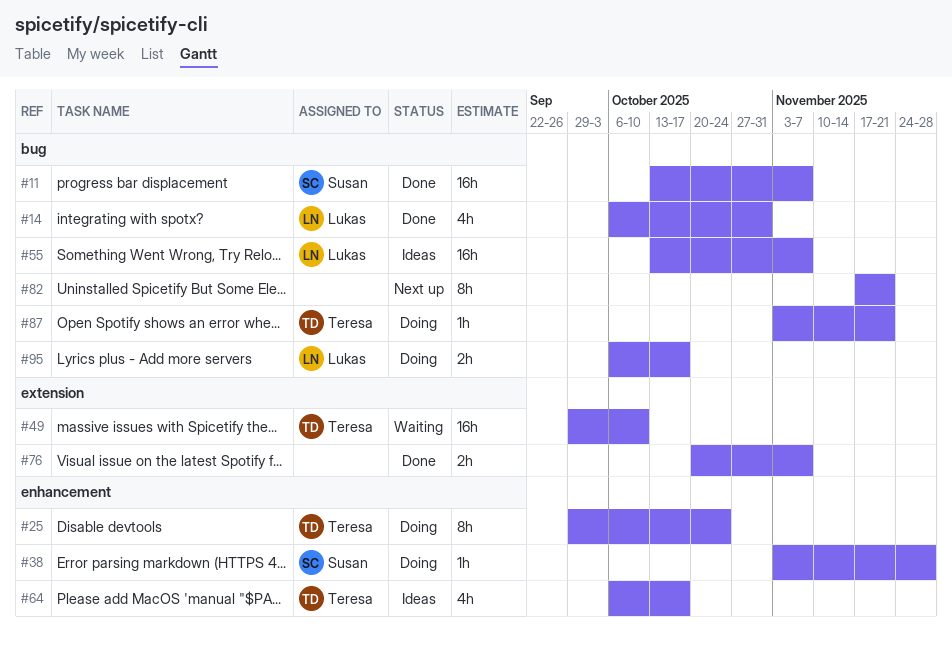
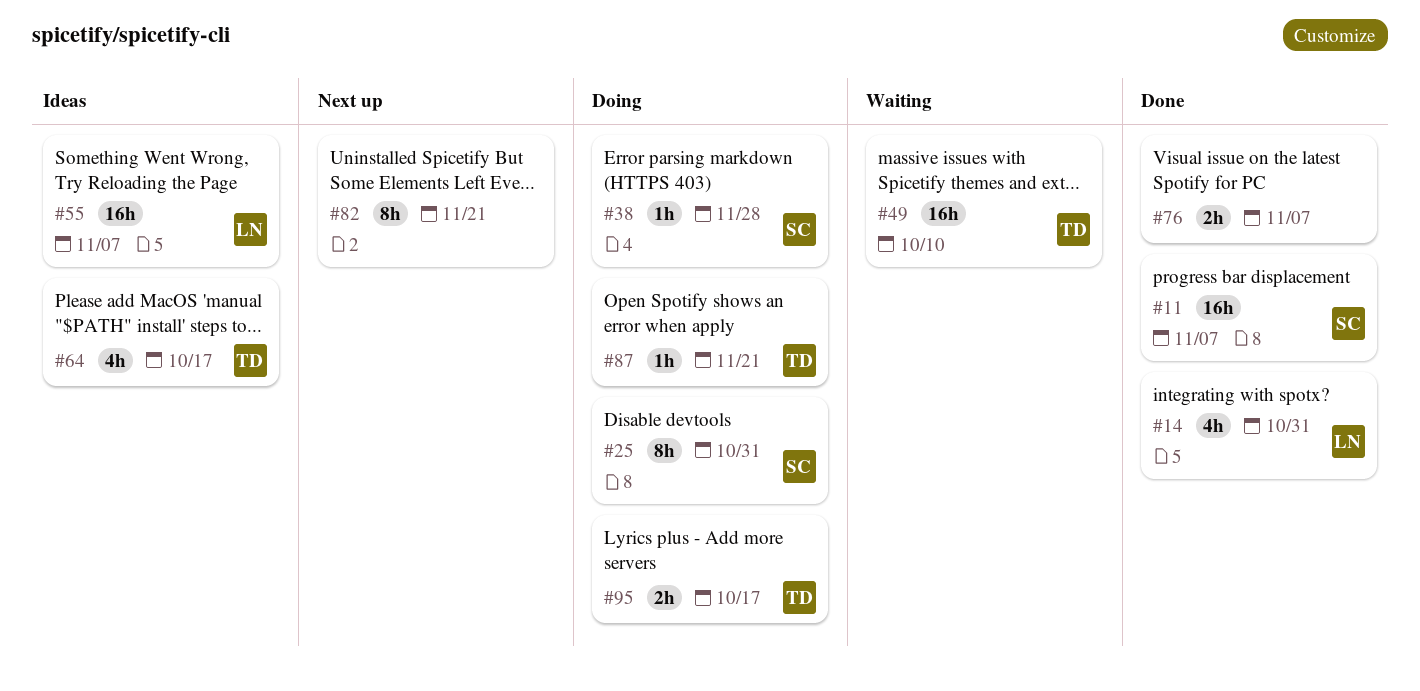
#25, owner: Teresa -> Susan
#25, due: Oct 24 -> Oct 31
#95, owner: Lukas -> Teresa

